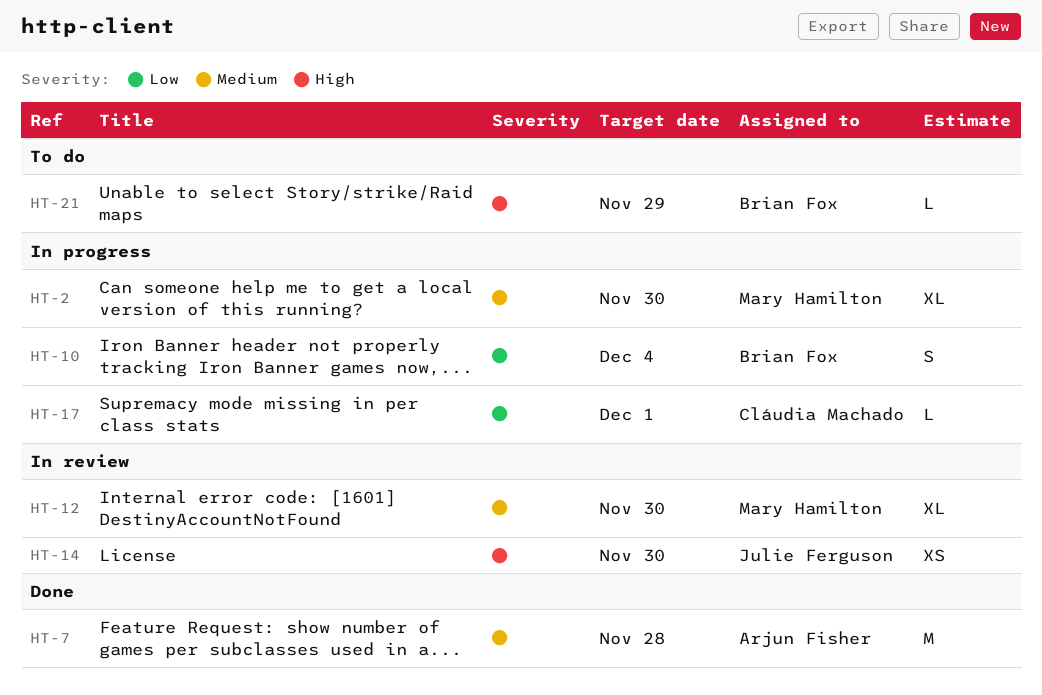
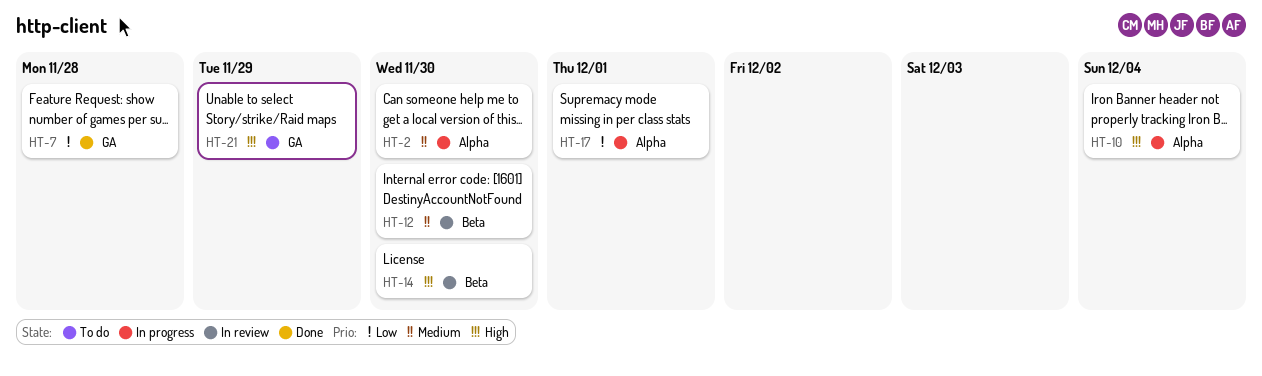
HT-7, priority: Medium -> Low
HT-10, priority: Low -> High

